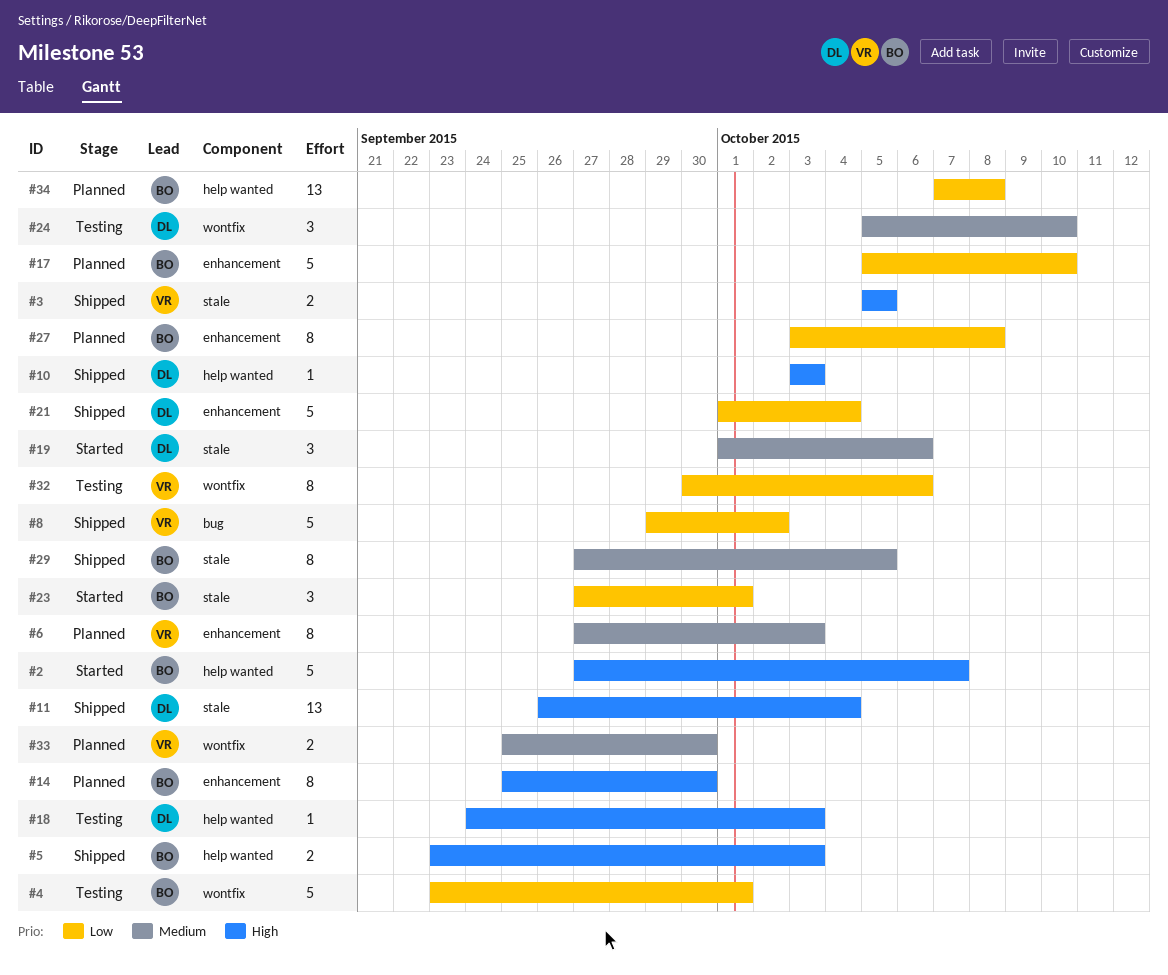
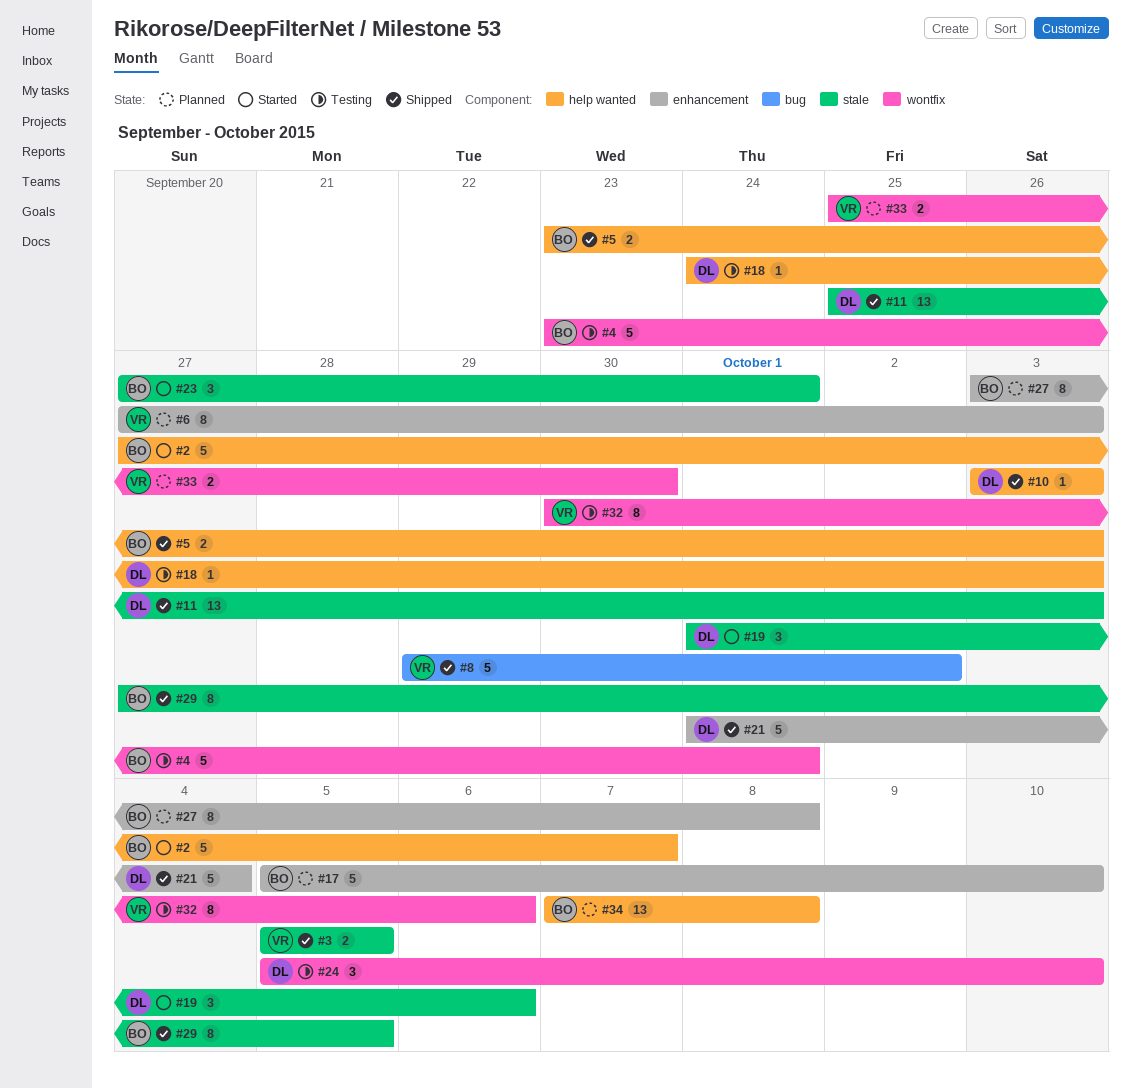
#11, start: Sep 26 -> Sep 25
#11, due: Oct 4 -> Oct 3
#14: present -> none

